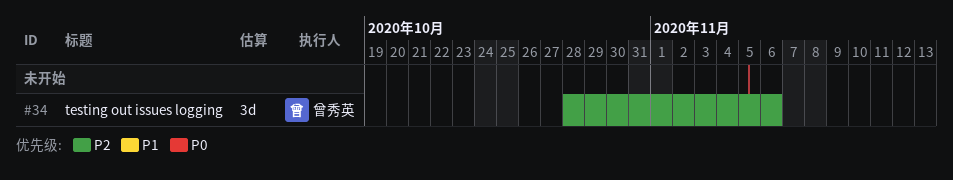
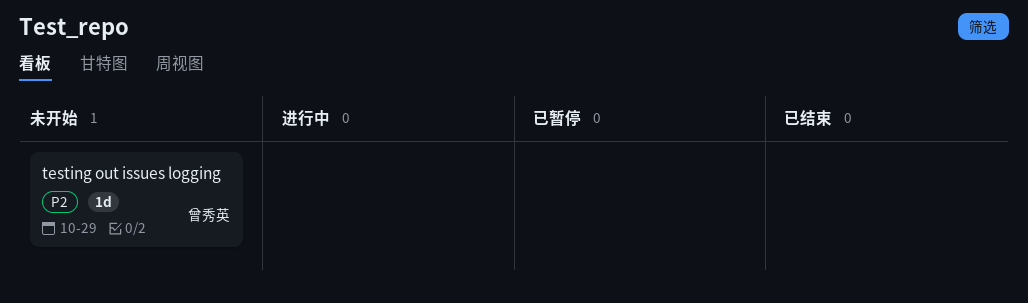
testing out issues logging, estimate: 3d -> 1d
testing out issues logging, due: Nov 6 -> Oct 29

